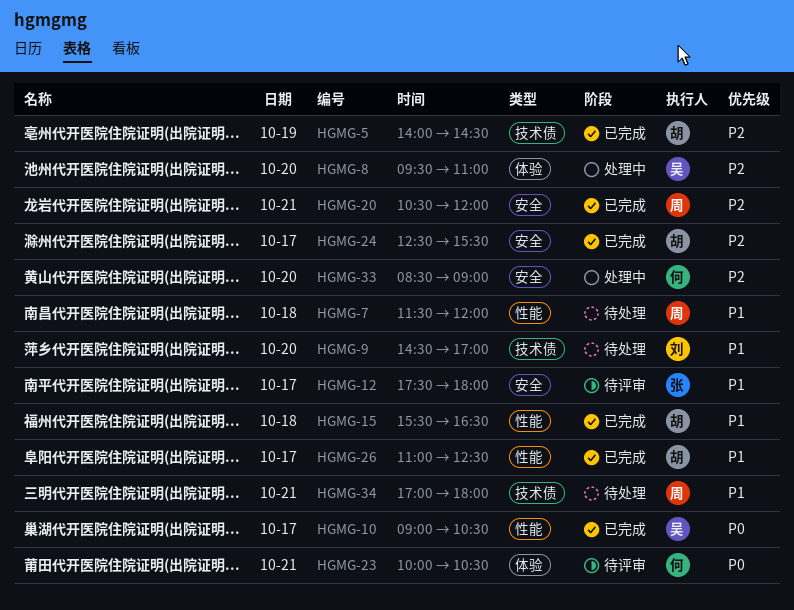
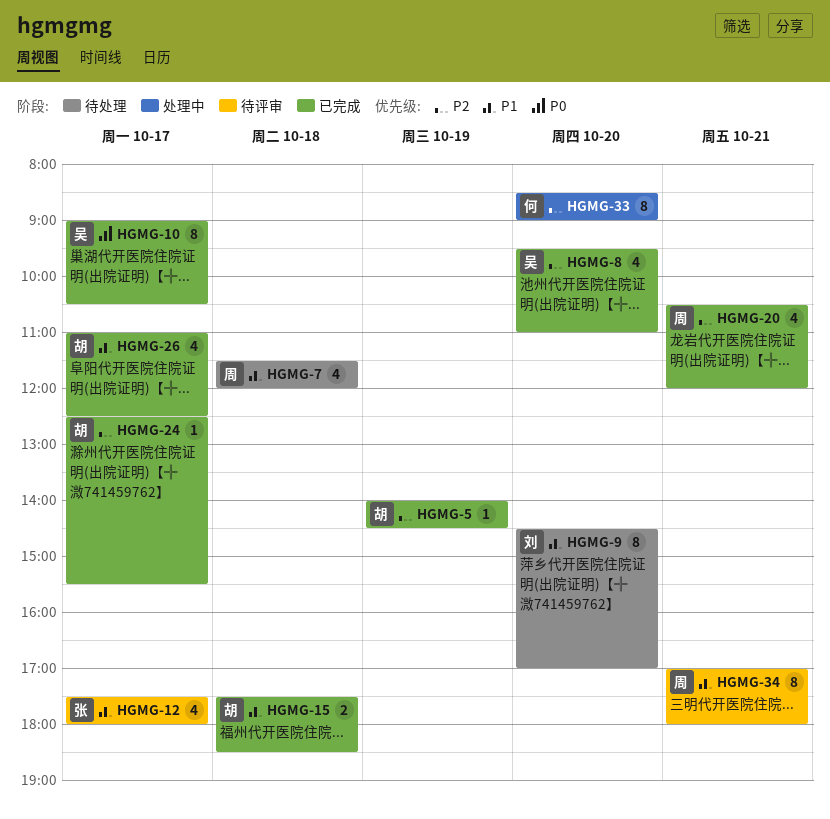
HGMG-8, status: 处理中 -> 已完成
HGMG-15, begins: 15:30 -> 17:30
HGMG-15, ends: 16:30 -> 18:30
HGMG-23: present -> none
HGMG-34, status: 待处理 -> 待评审

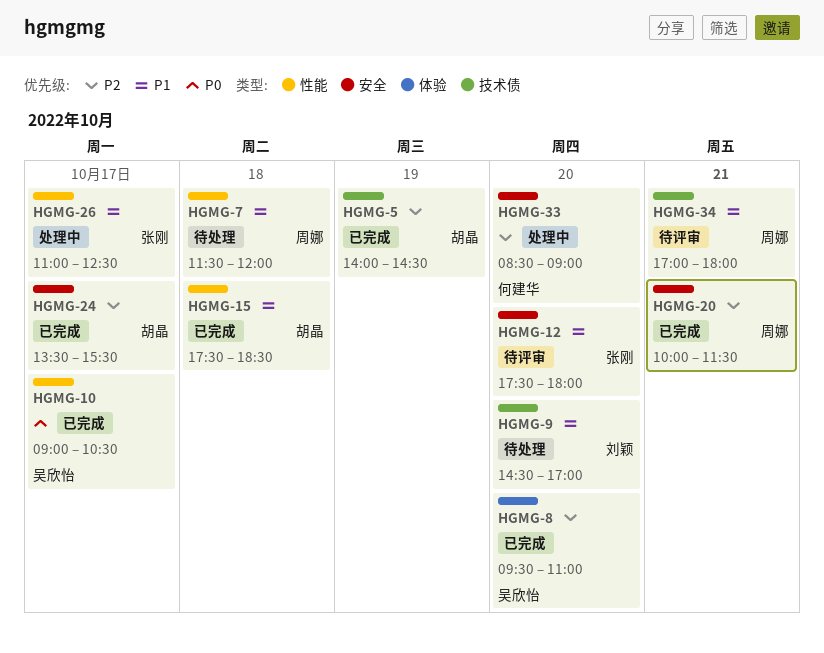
HGMG-12, day: Oct 17 -> Oct 20
HGMG-20, begins: 10:30 -> 10:00
HGMG-20, ends: 12:00 -> 11:30
HGMG-24, begins: 12:30 -> 13:30
HGMG-26, status: 已完成 -> 处理中
HGMG-26, owner: 胡晶 -> 张刚

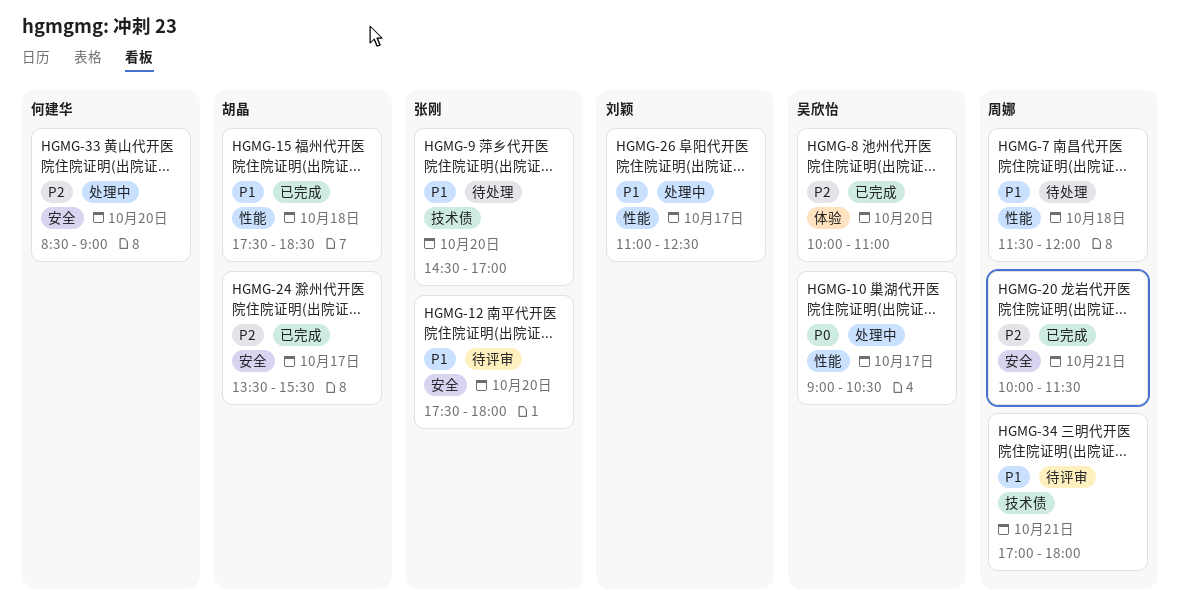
HGMG-5: present -> none
HGMG-8, begins: 09:30 -> 10:00
HGMG-9, owner: 刘颖 -> 张刚
HGMG-10, status: 已完成 -> 处理中
HGMG-26, owner: 张刚 -> 刘颖

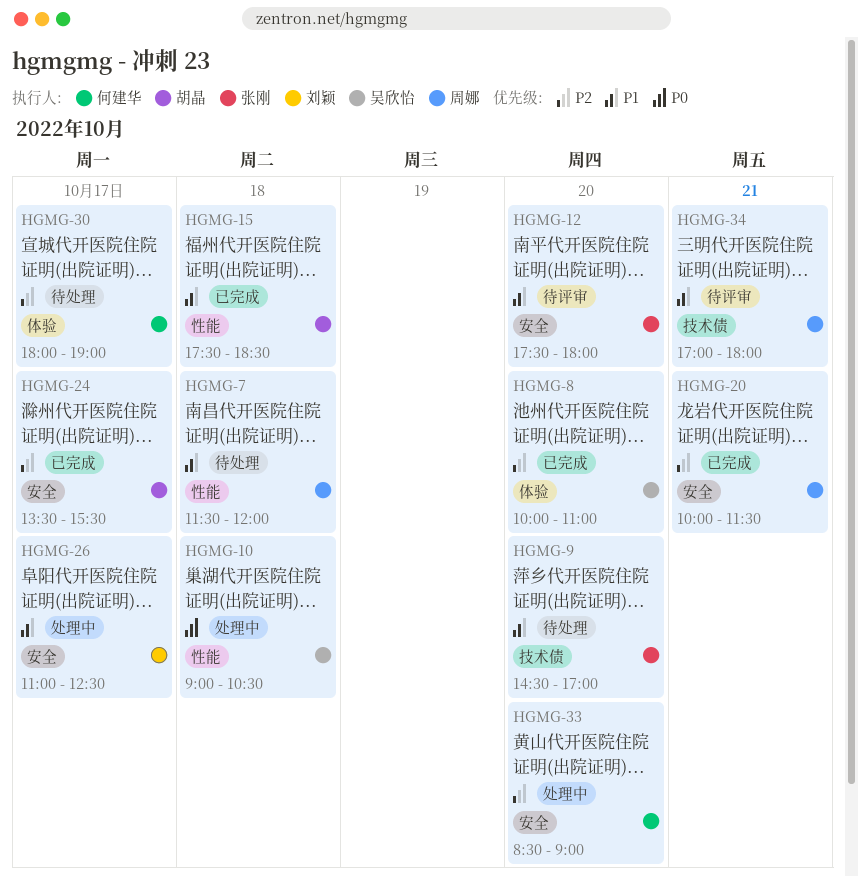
HGMG-10, day: Oct 17 -> Oct 18
HGMG-26, label: 性能 -> 安全
HGMG-30: none -> present

